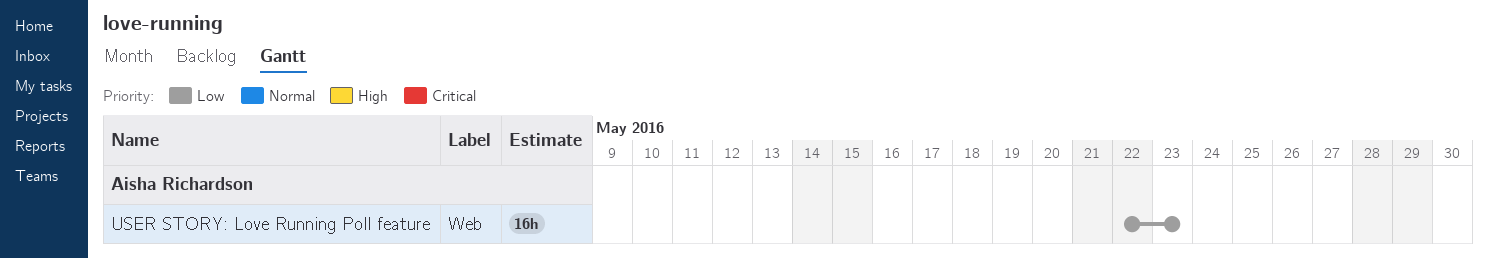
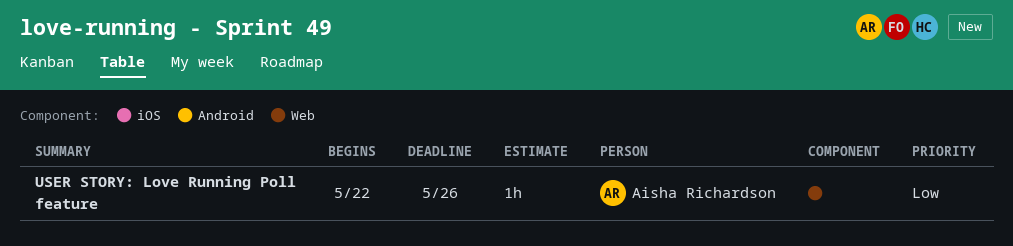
USER STORY: Love Running Poll feature, estimate: 16h -> 1h
USER STORY: Love Running Poll feature, due: May 23 -> May 26

